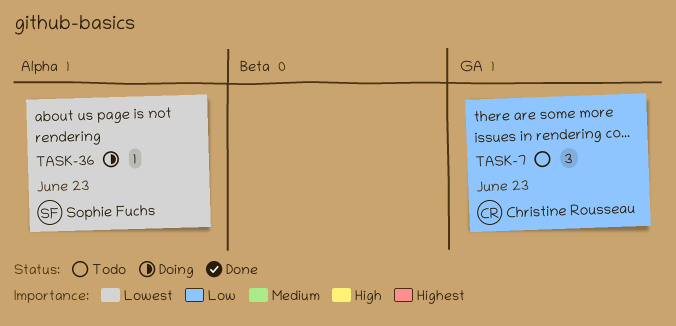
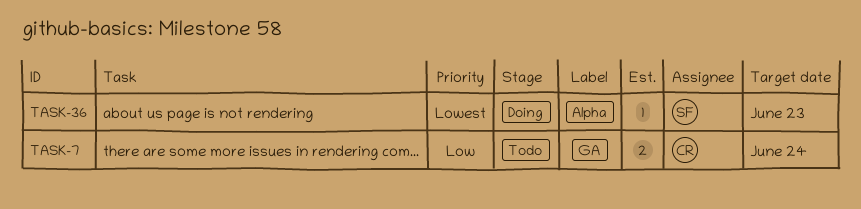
TASK-7, estimate: 3 -> 2
TASK-7, due: Jun 23 -> Jun 24

